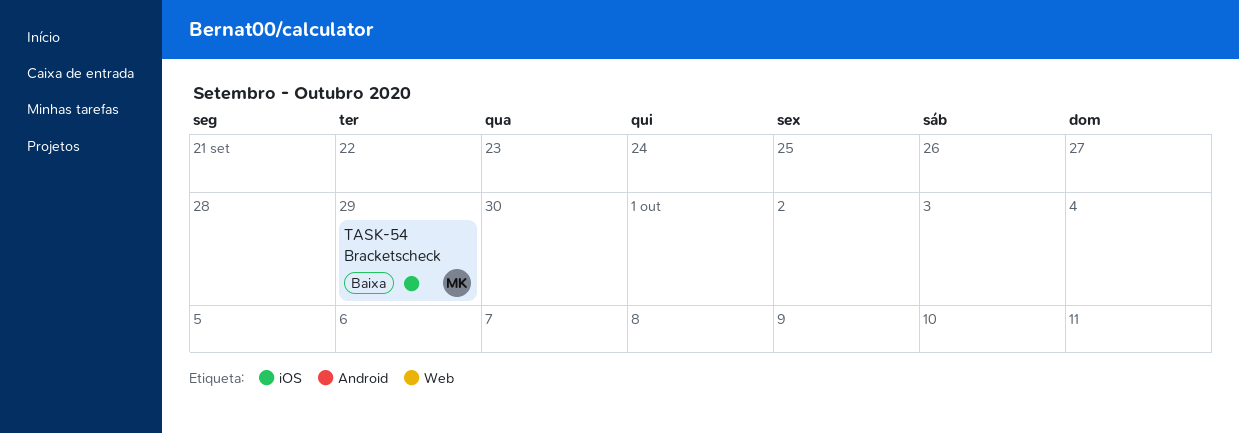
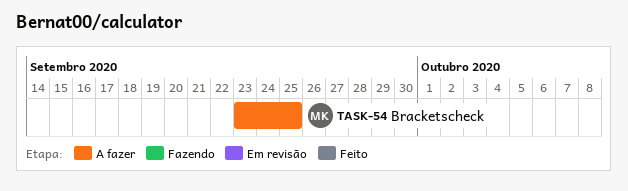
TASK-54, due: Sep 29 -> Sep 25

